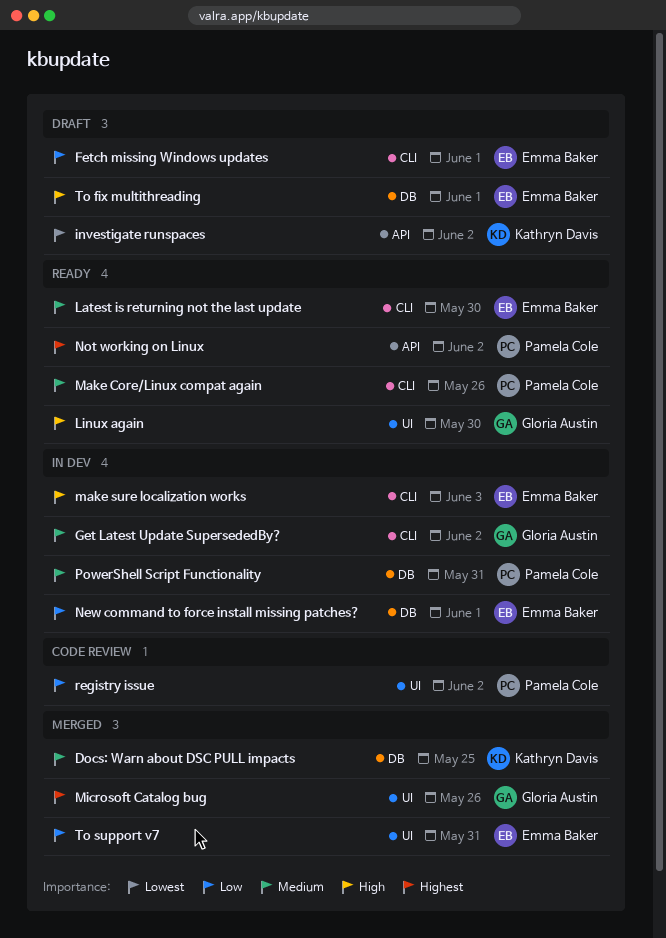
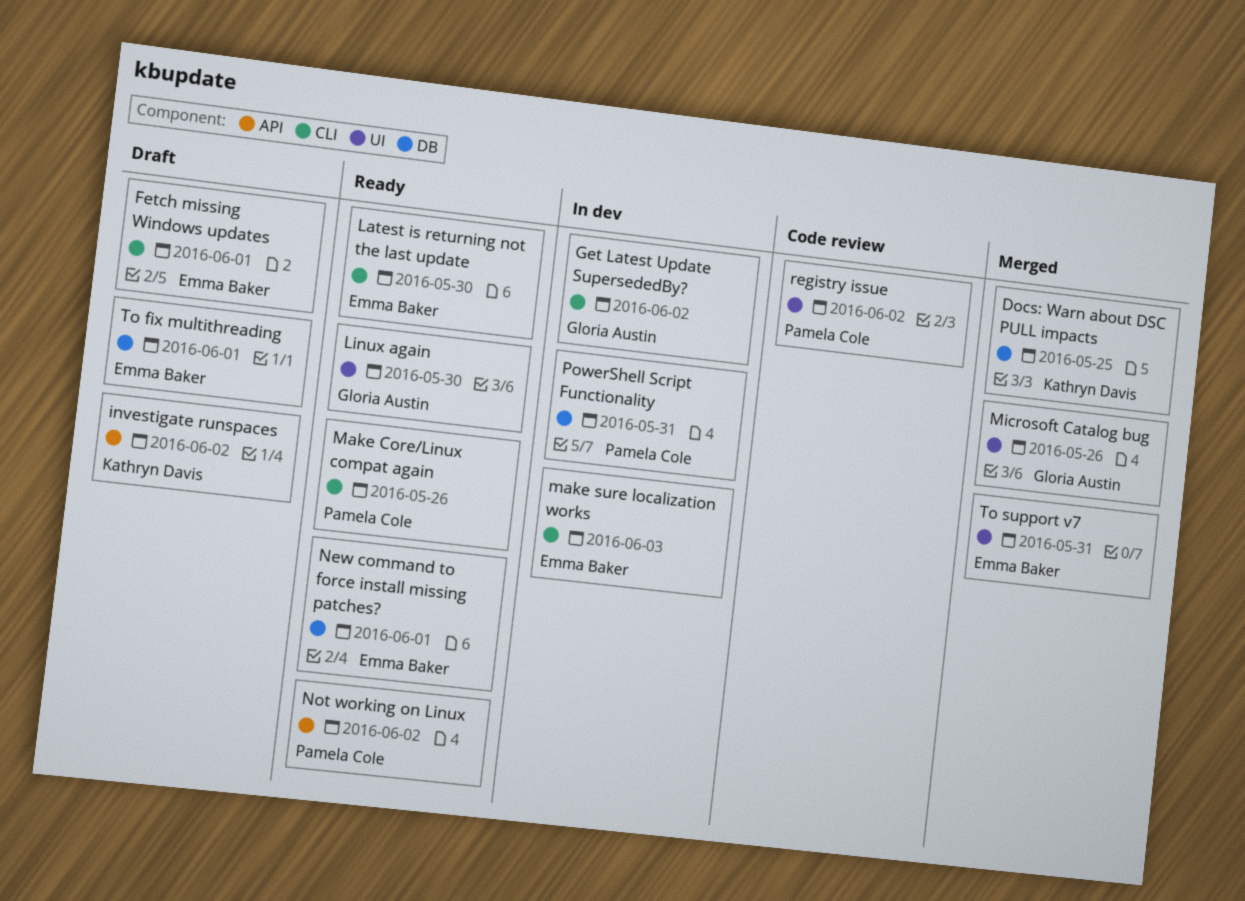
New command to force install missing patches?, status: In dev -> Ready

